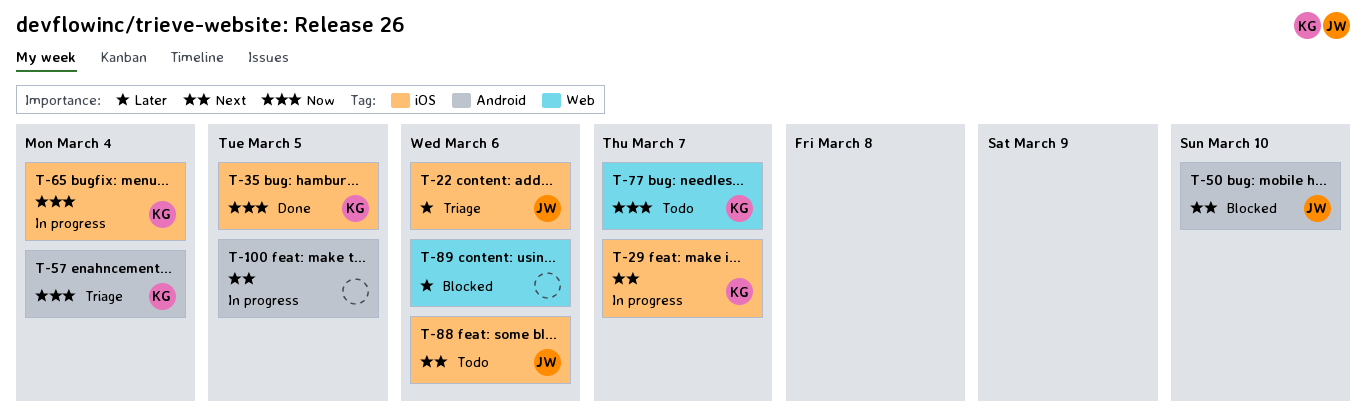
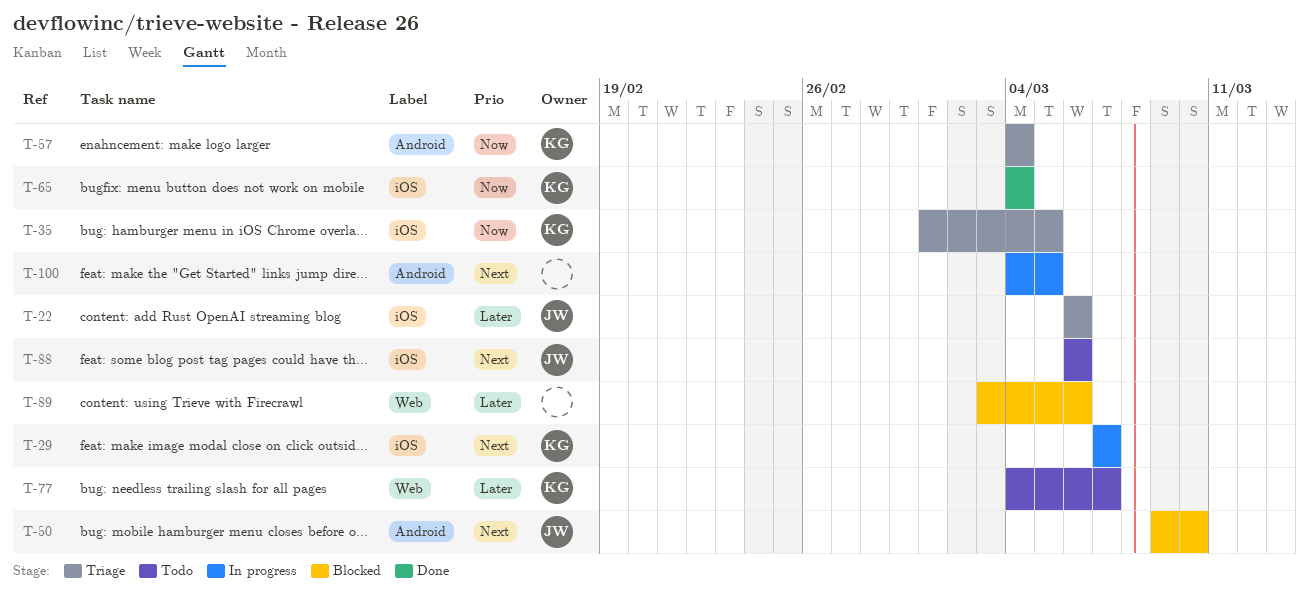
T-35, status: Done -> Triage
T-65, status: In progress -> Done
T-77, priority: Now -> Later

